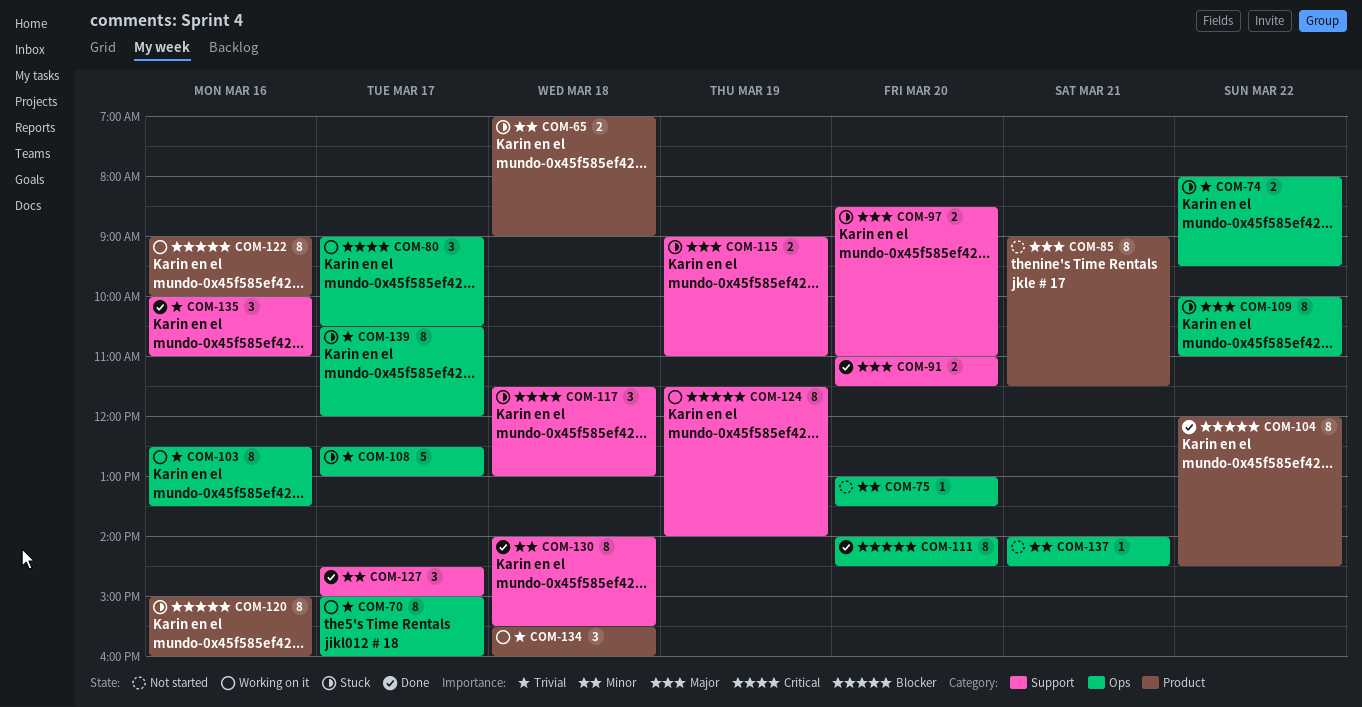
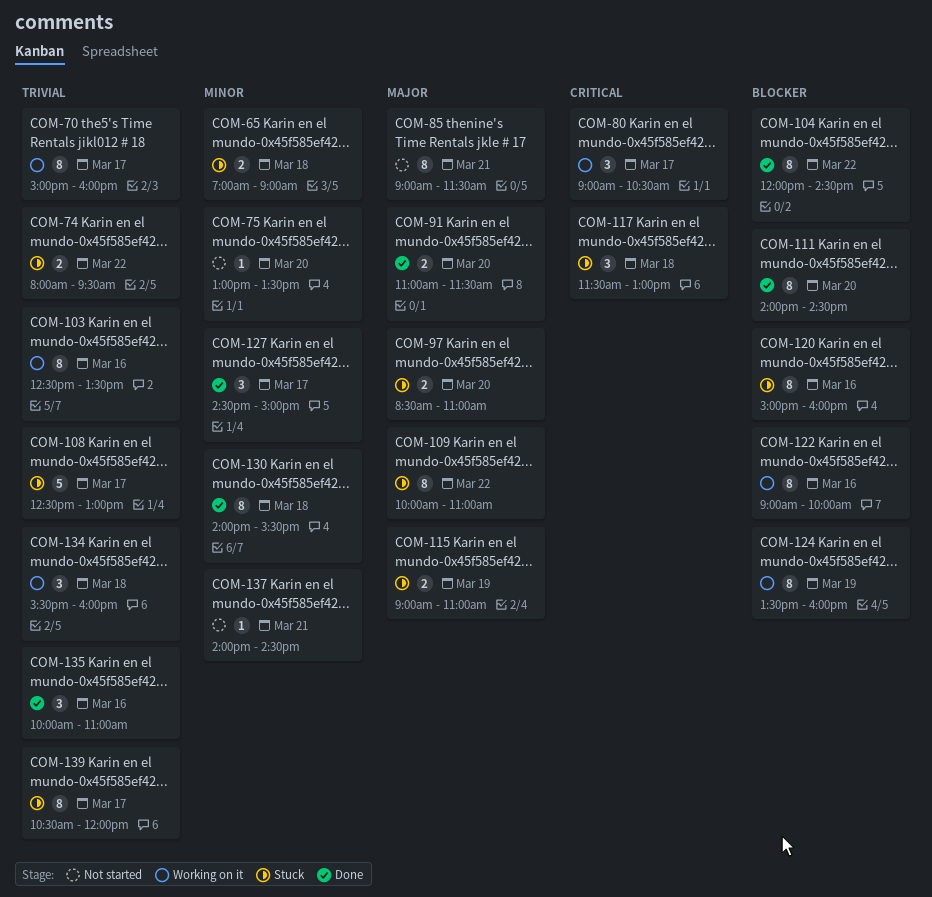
COM-124, begins: 11:30 -> 13:30
COM-124, ends: 14:00 -> 16:00

